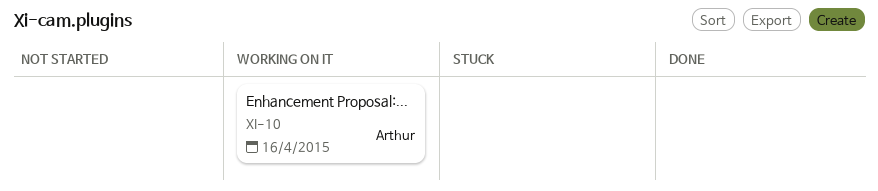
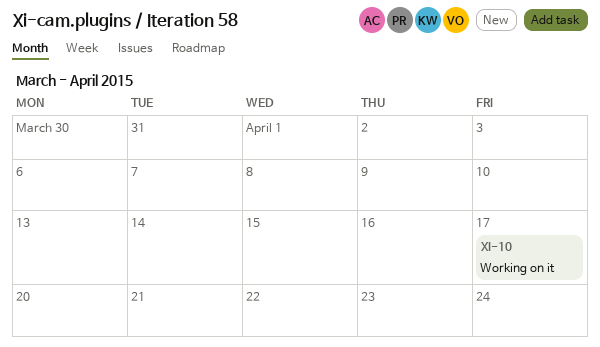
XI-10, due: Apr 16 -> Apr 17

